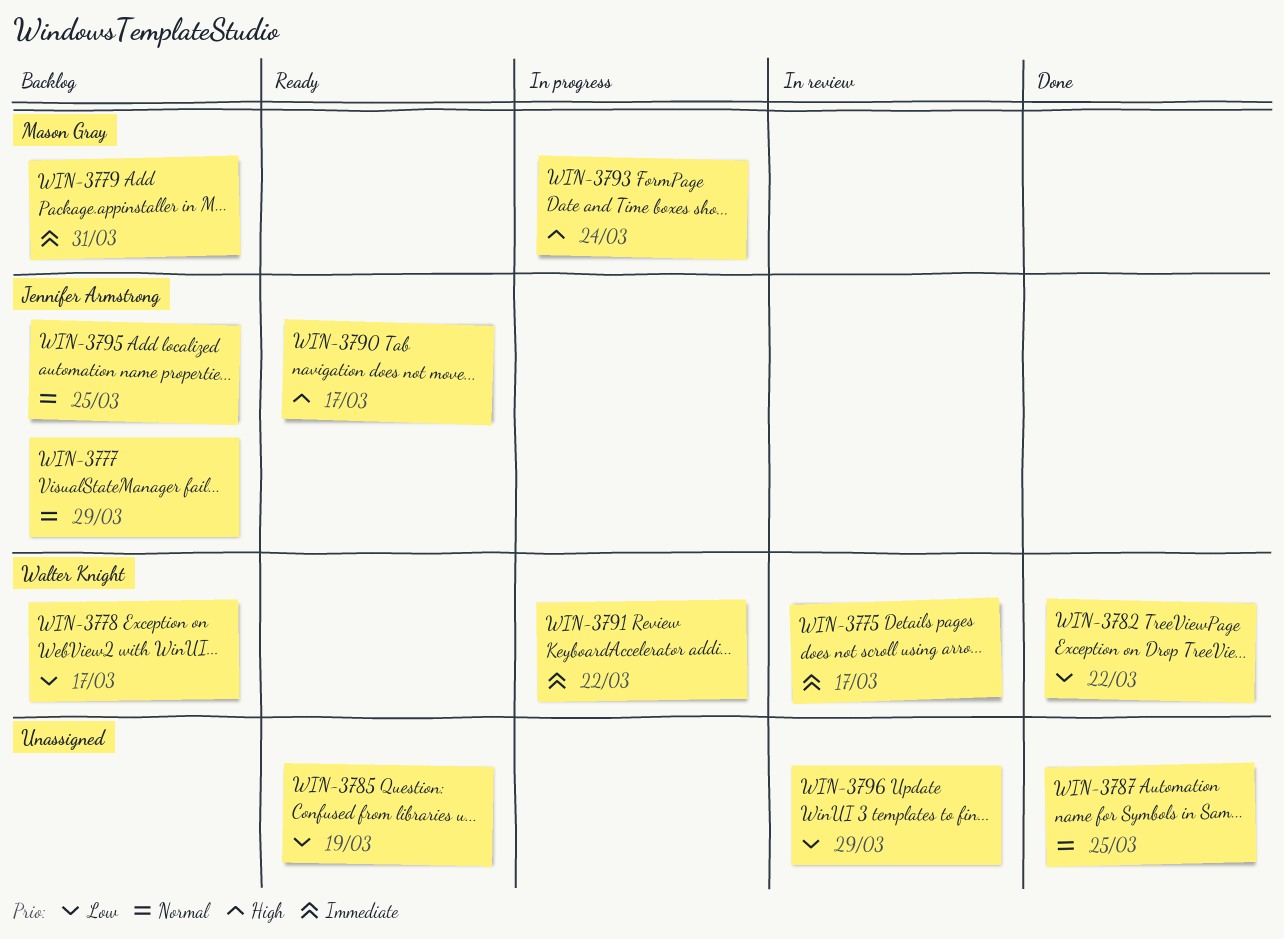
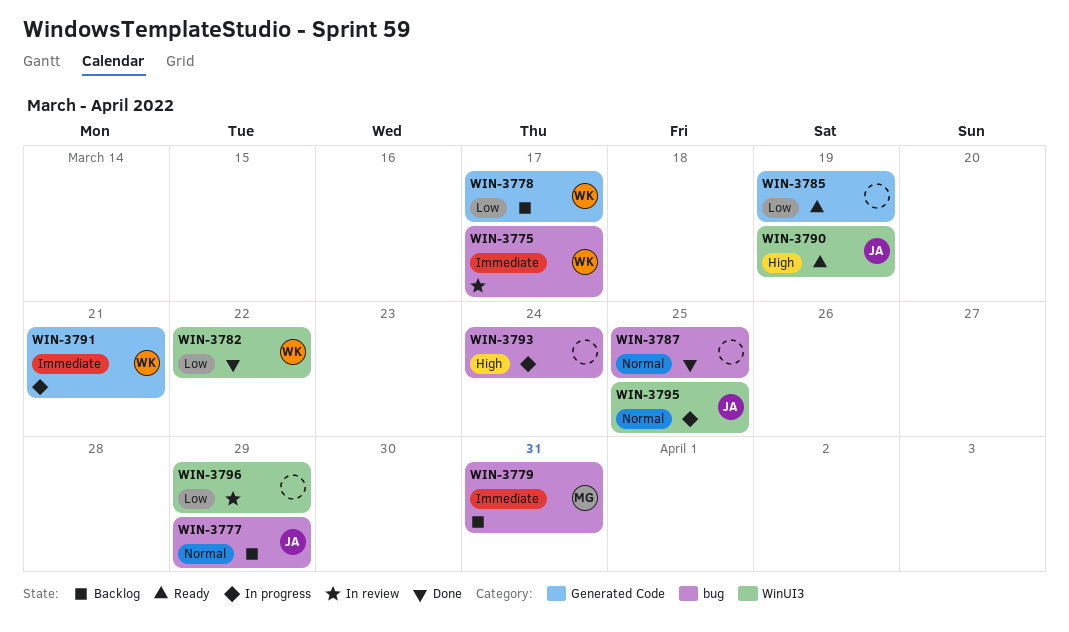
WIN-3790, due: Mar 17 -> Mar 19
WIN-3791, due: Mar 22 -> Mar 21
WIN-3793, owner: Mason Gray -> none
WIN-3795, status: Backlog -> In progress

